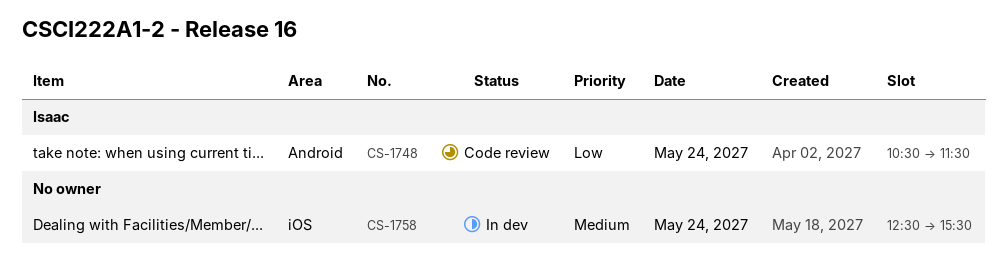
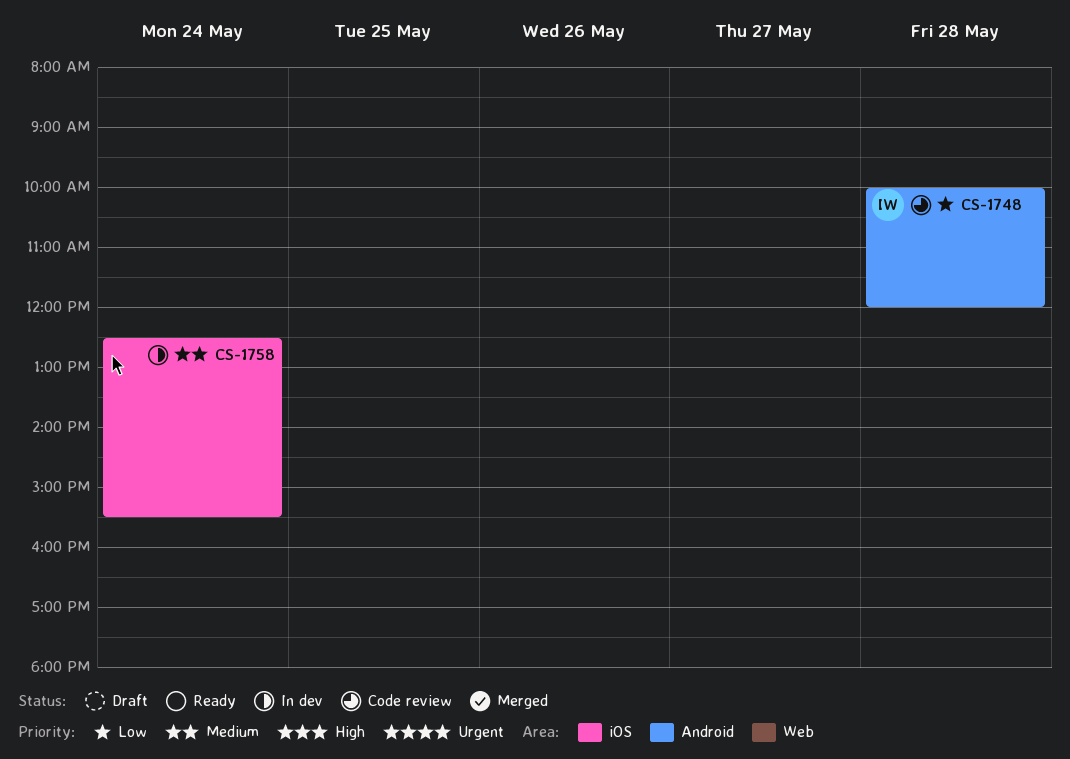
CS-1748, day: May 24 -> May 28
CS-1748, begins: 10:30 -> 10:00
CS-1748, ends: 11:30 -> 12:00

